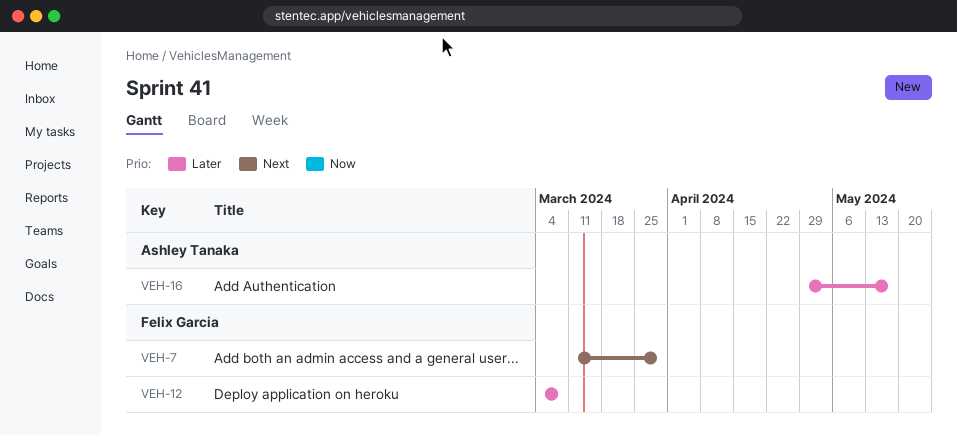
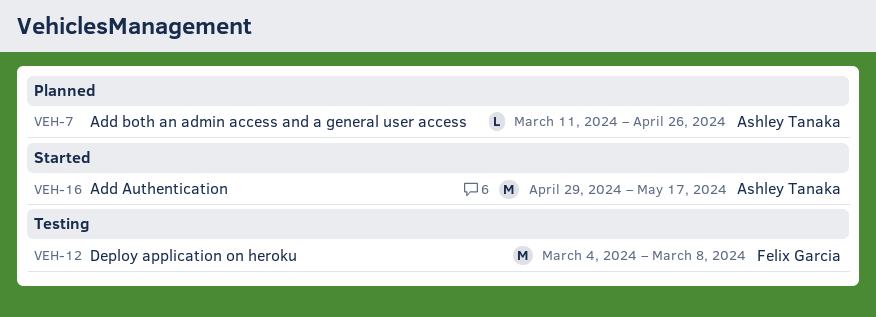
VEH-7, owner: Felix Garcia -> Ashley Tanaka
VEH-7, due: Mar 29 -> Apr 26

